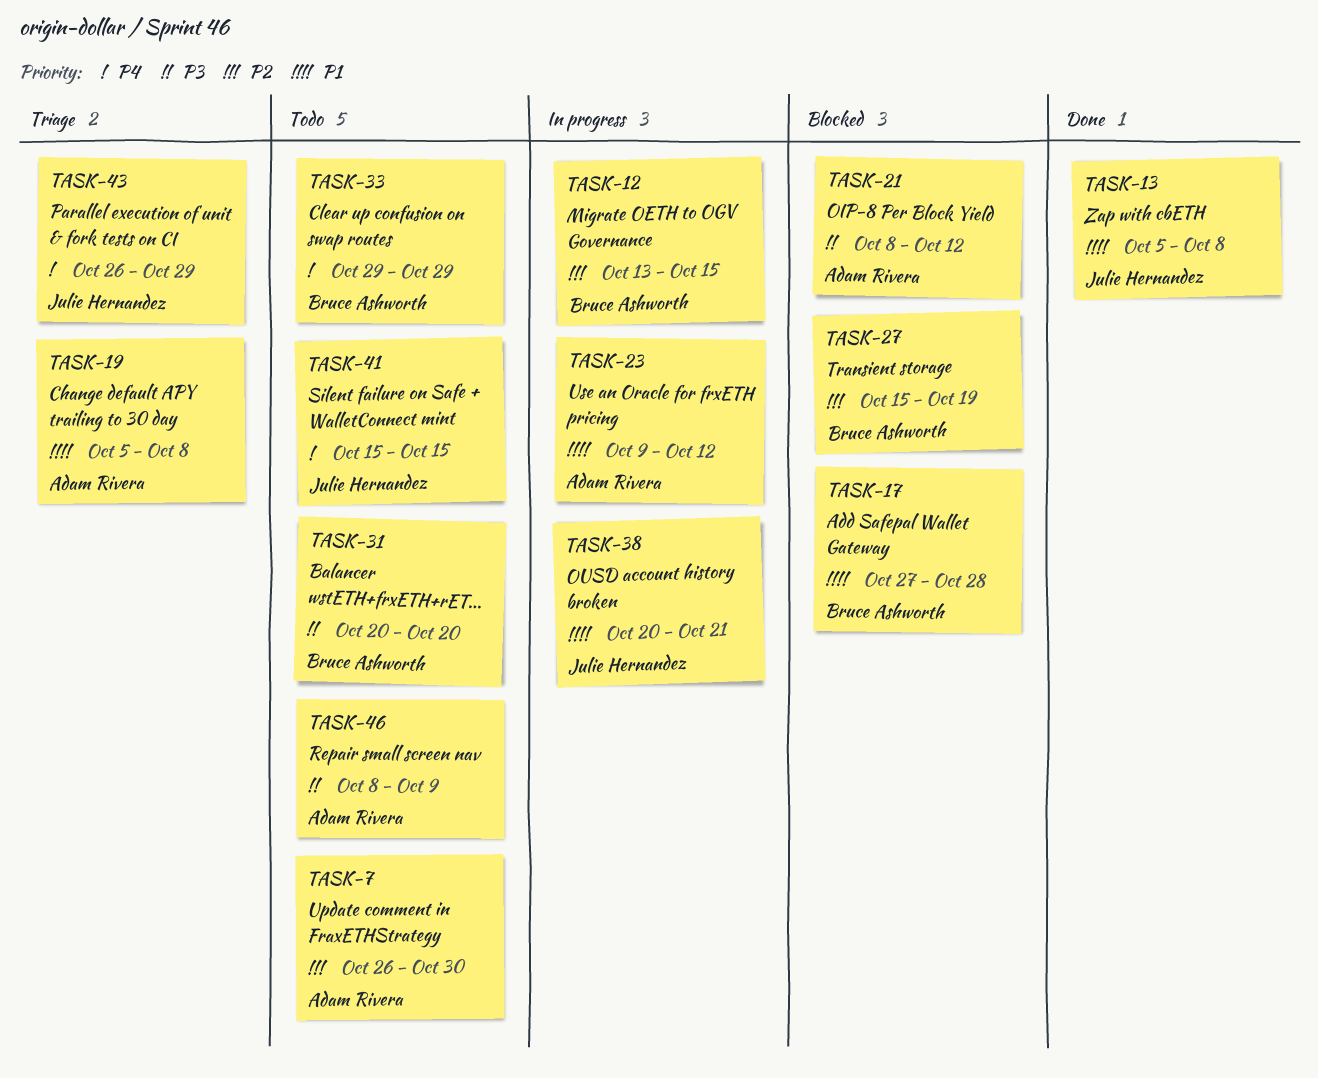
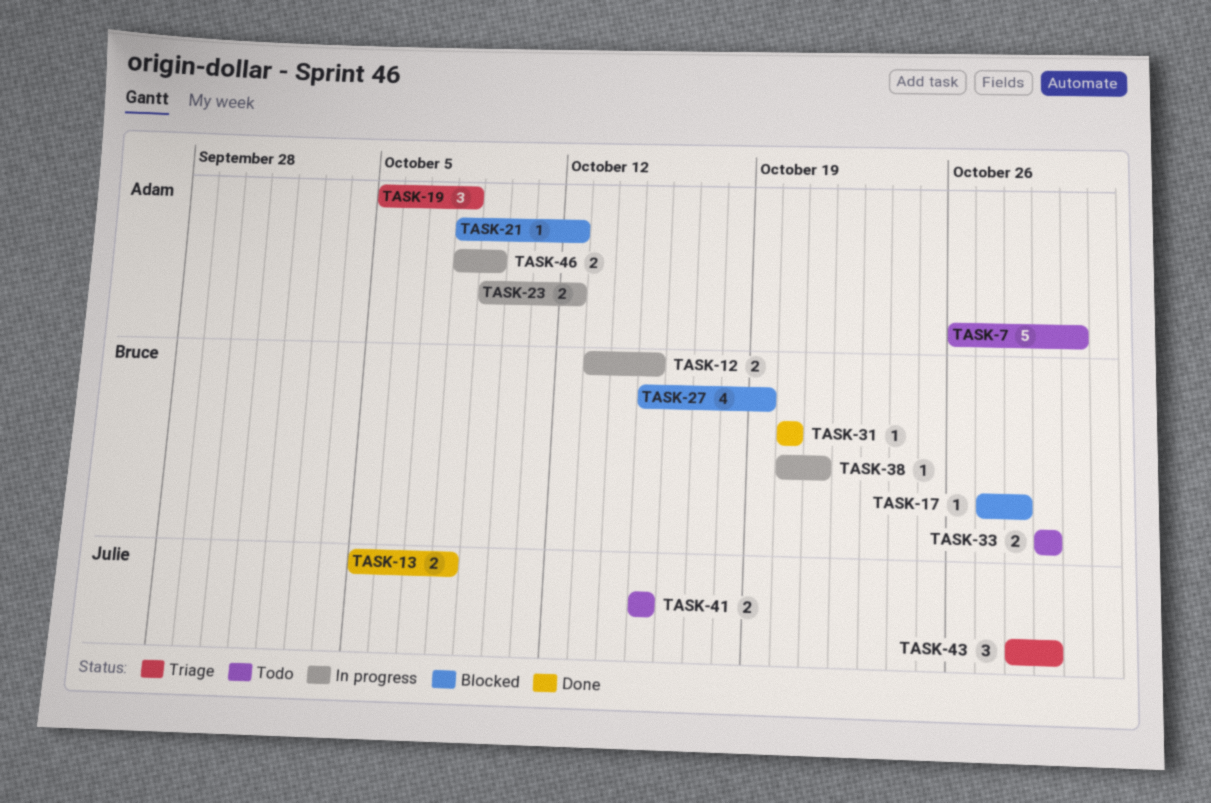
TASK-31, status: Todo -> Done
TASK-38, owner: Julie Hernandez -> Bruce Ashworth
TASK-43, start: Oct 26 -> Oct 28
TASK-46, status: Todo -> In progress

